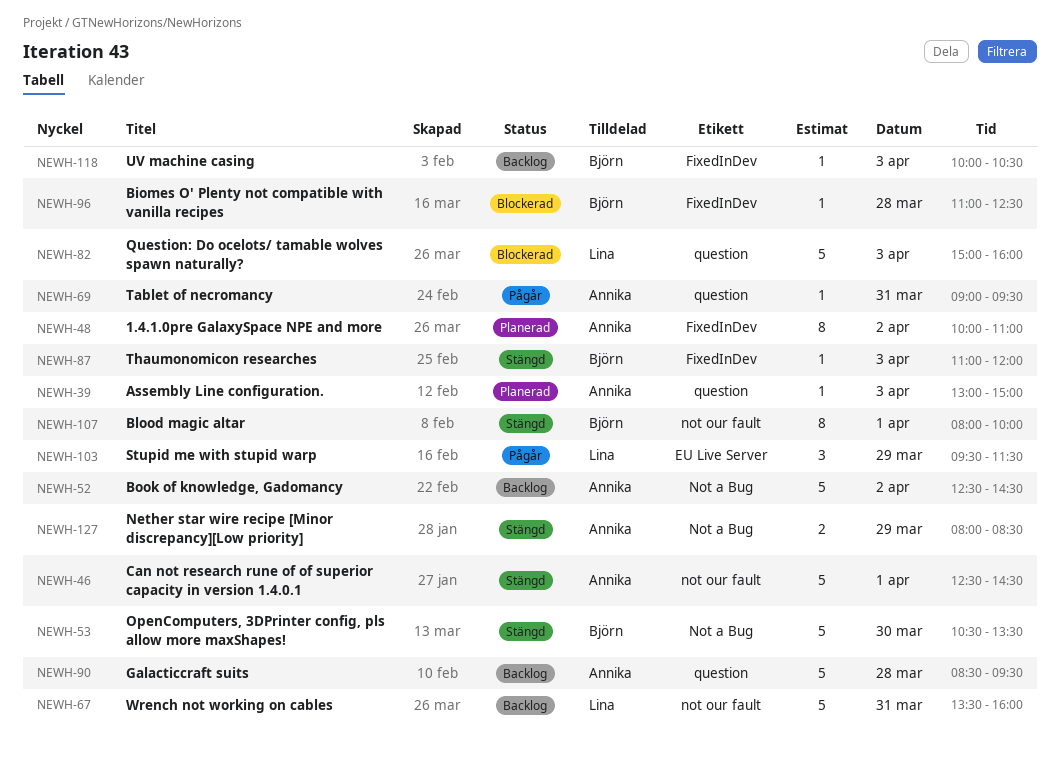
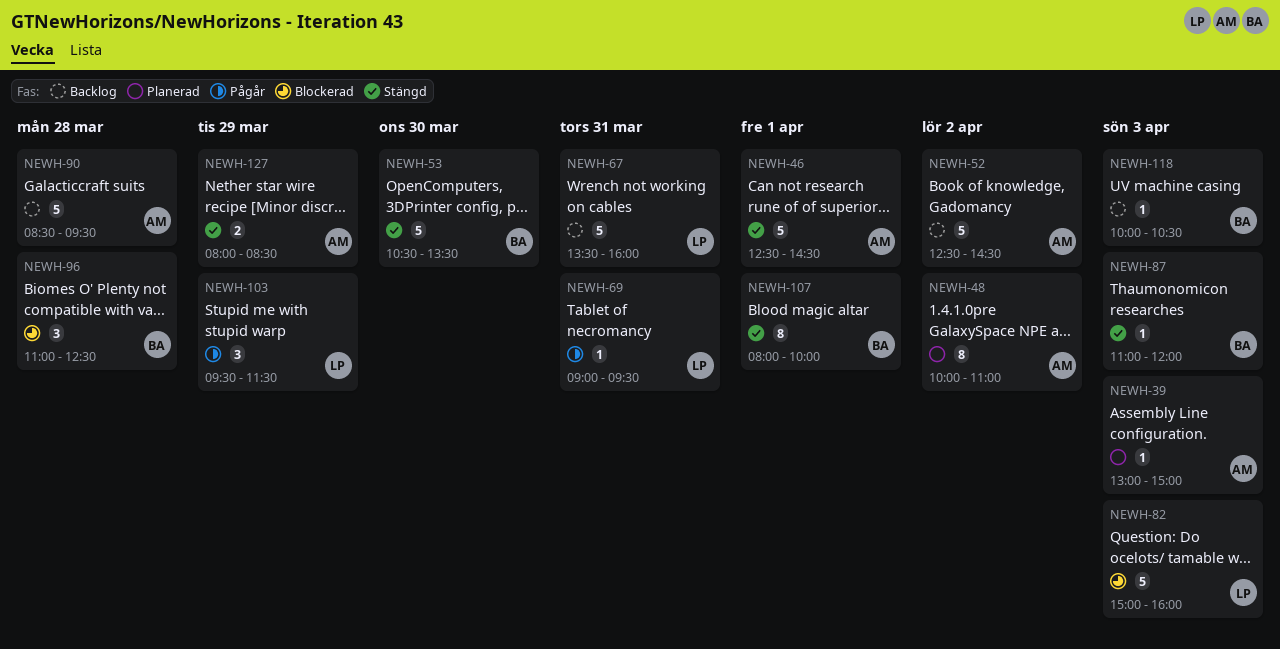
NEWH-69, owner: Annika -> Lina
NEWH-96, estimate: 1 -> 3

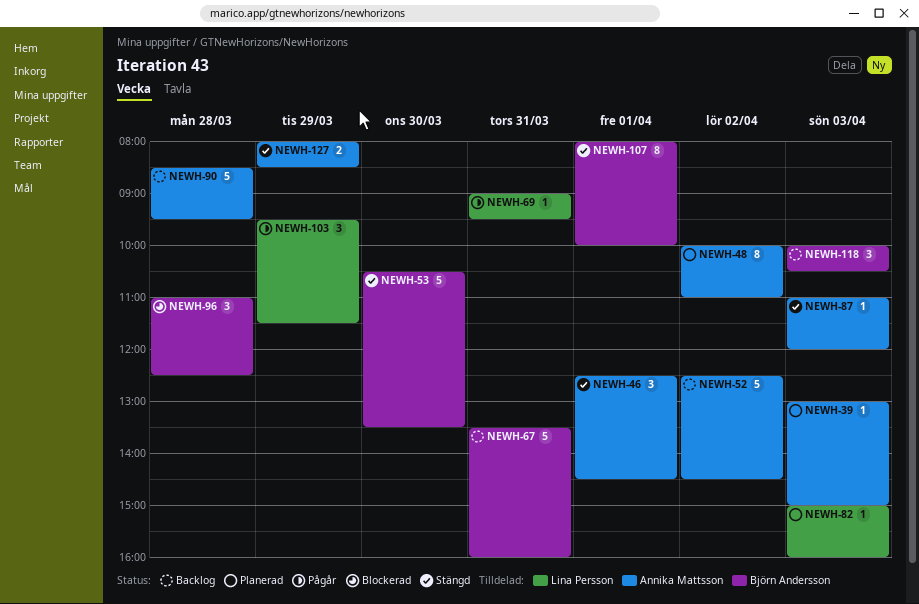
NEWH-46, estimate: 5 -> 3
NEWH-67, owner: Lina Persson -> Björn Andersson
NEWH-82, status: Blockerad -> Planerad
NEWH-82, estimate: 5 -> 1
NEWH-87, owner: Björn Andersson -> Annika Mattsson
NEWH-118, estimate: 1 -> 3

